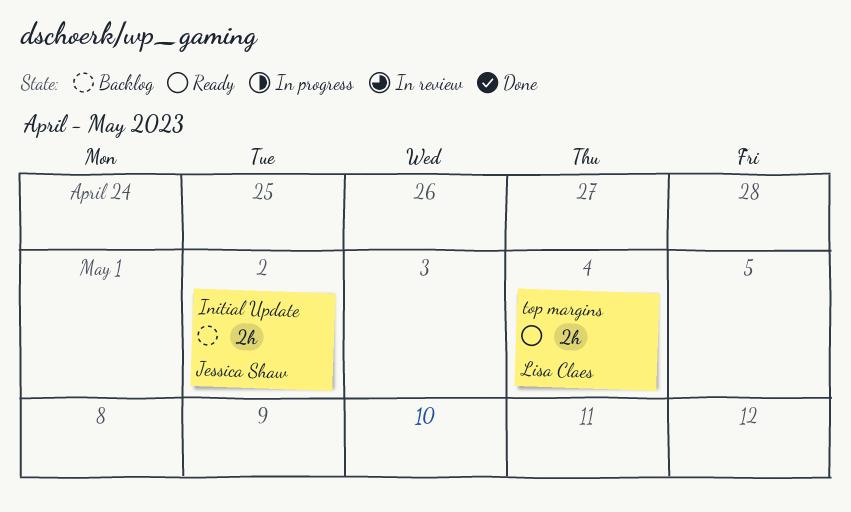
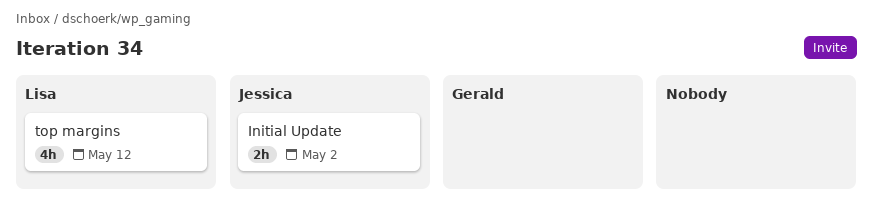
top margins, estimate: 2h -> 4h
top margins, due: May 4 -> May 12

